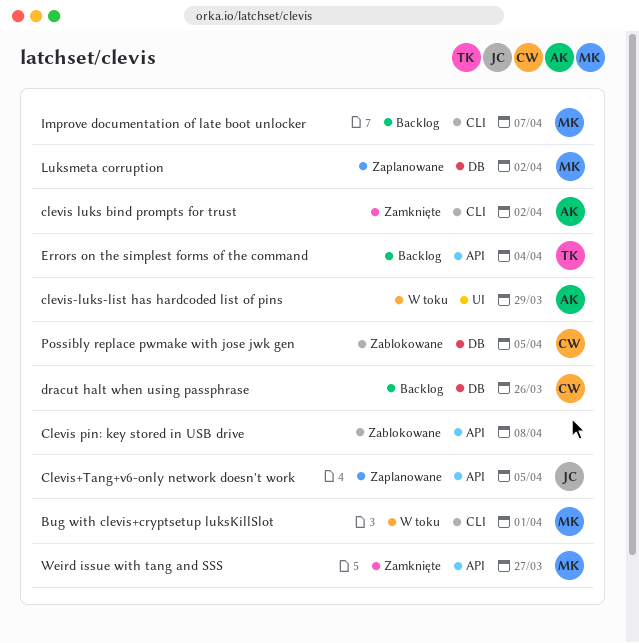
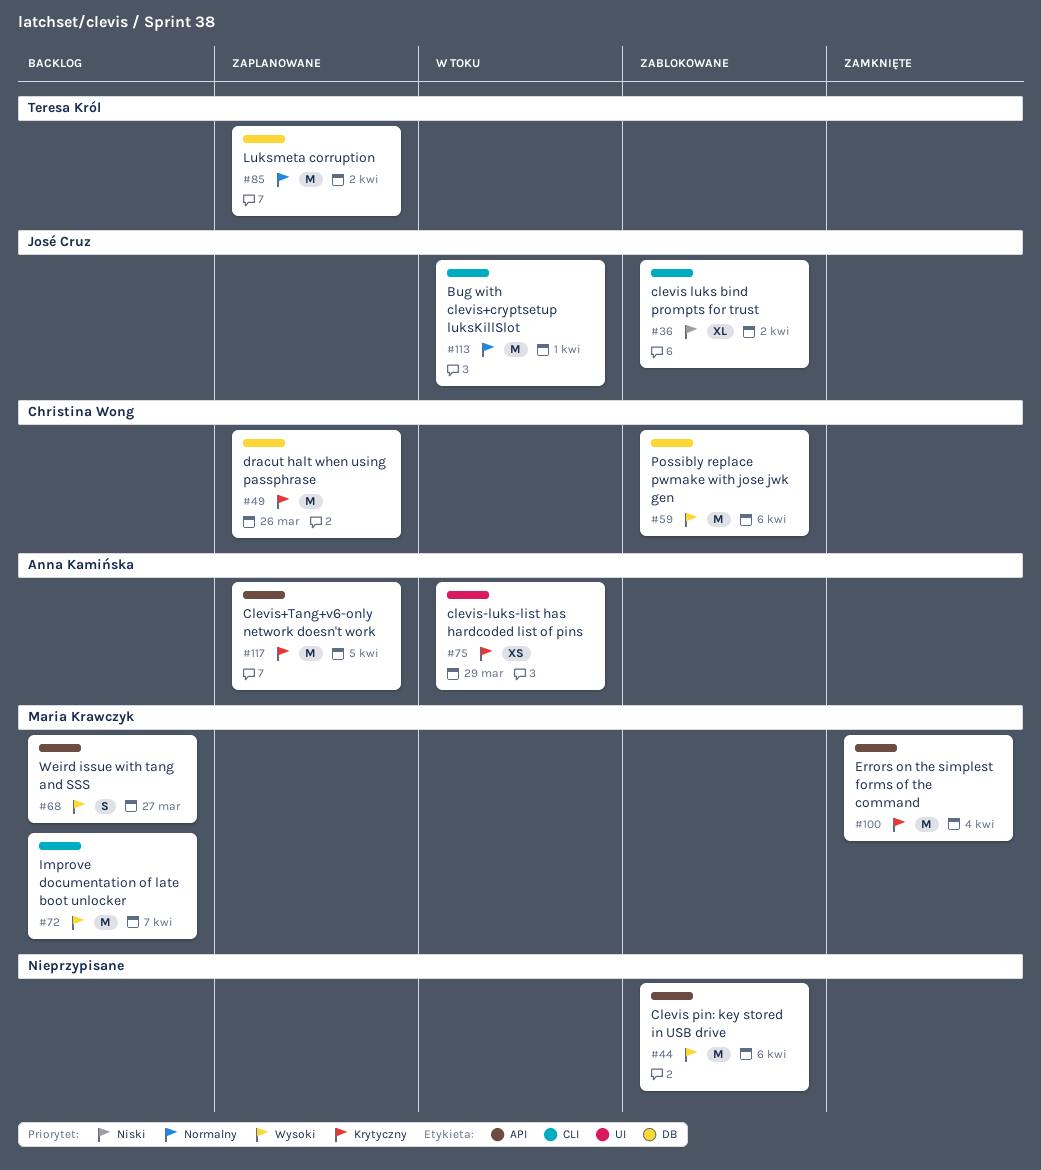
Bug with clevis+cryptsetup luksKillSlot, owner: Maria Krawczyk -> José Cruz
clevis luks bind prompts for trust, status: Zamknięte -> Zablokowane
clevis luks bind prompts for trust, owner: Anna Kamińska -> José Cruz
Clevis pin: key stored in USB drive, due: Apr 8 -> Apr 6
Clevis+Tang+v6-only network doesn't work, owner: José Cruz -> Anna Kamińska
dracut halt when using passphrase, status: Backlog -> Zaplanowane
Errors on the simplest forms of the command, status: Backlog -> Zamknięte
Errors on the simplest forms of the command, owner: Teresa Król -> Maria Krawczyk
Luksmeta corruption, owner: Maria Krawczyk -> Teresa Król
Possibly replace pwmake with jose jwk gen, due: Apr 5 -> Apr 6
Weird issue with tang and SSS, status: Zamknięte -> Backlog

